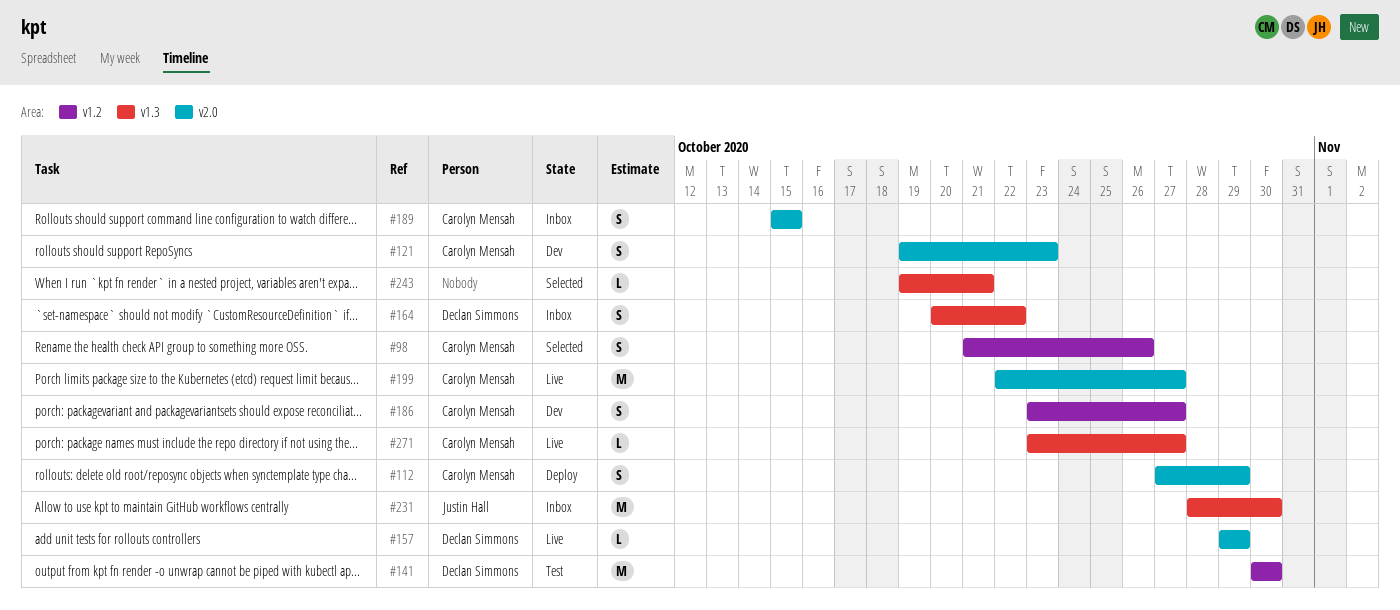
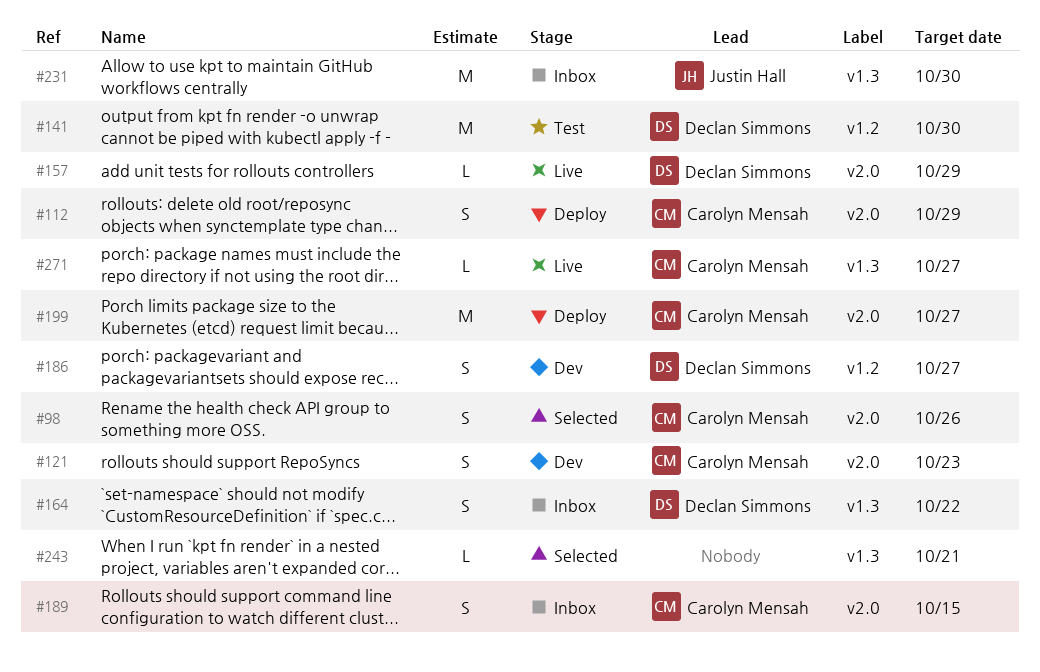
#98, label: v1.2 -> v2.0
#186, owner: Carolyn Mensah -> Declan Simmons
#199, status: Live -> Deploy

